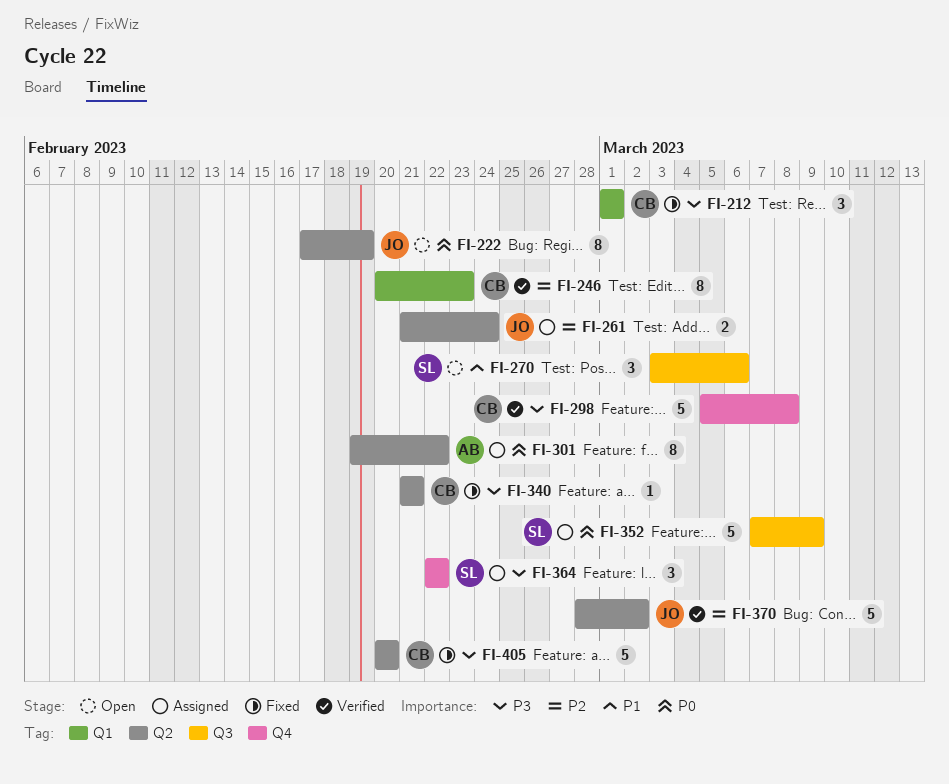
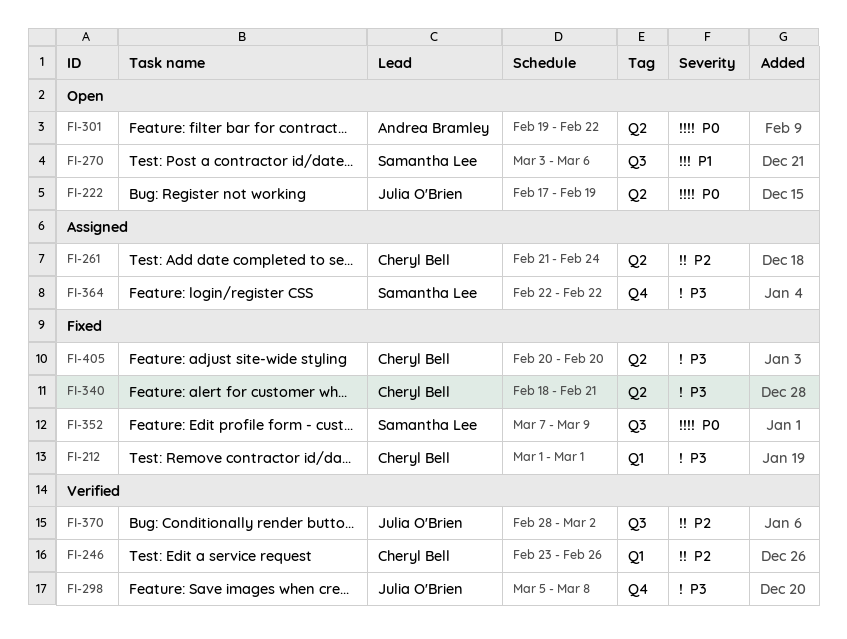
FI-246, start: Feb 20 -> Feb 23
FI-246, due: Feb 23 -> Feb 26
FI-261, owner: Julia O'Brien -> Cheryl Bell
FI-298, owner: Cheryl Bell -> Julia O'Brien
FI-301, status: Assigned -> Open
FI-340, start: Feb 21 -> Feb 18
FI-352, status: Assigned -> Fixed
FI-370, label: Q2 -> Q3

